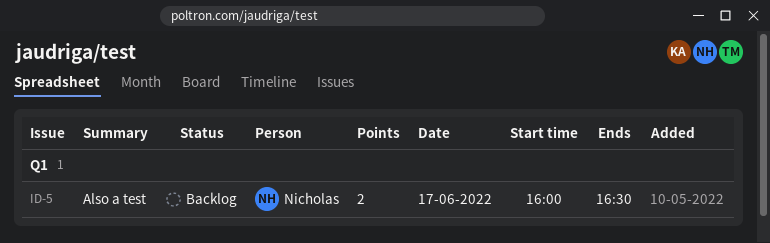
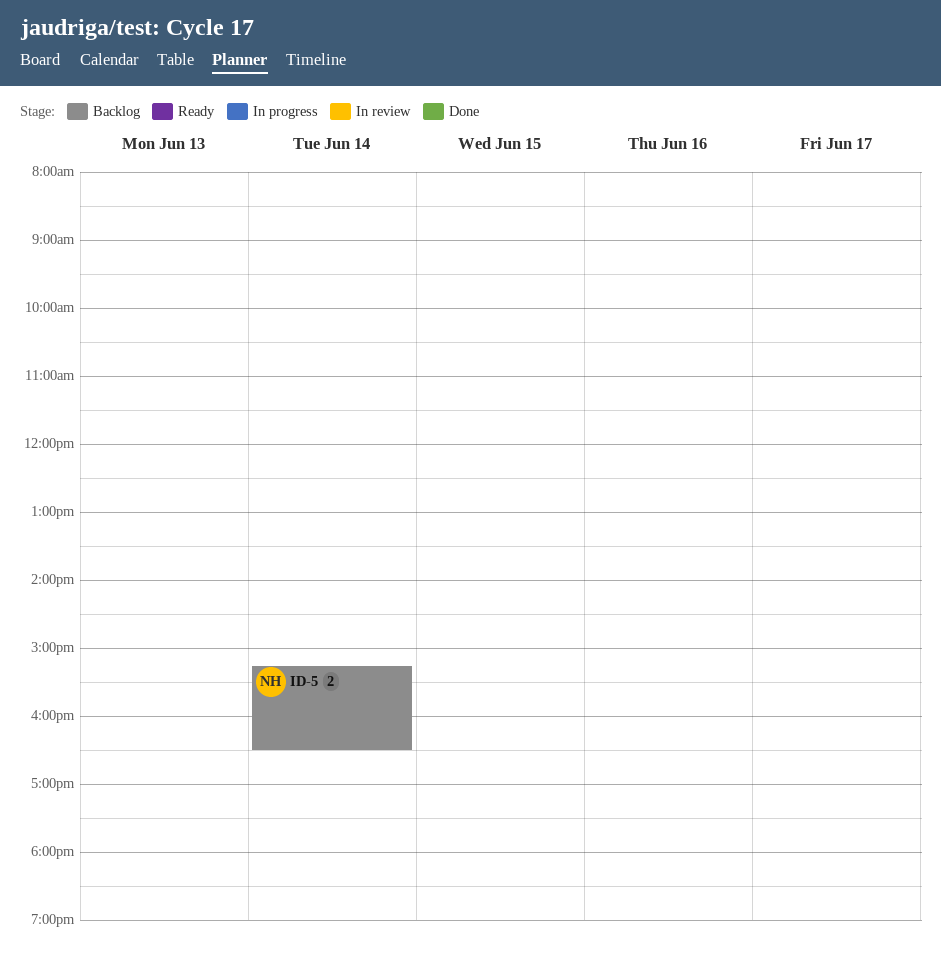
ID-5, day: Jun 17 -> Jun 14
ID-5, begins: 16:00 -> 15:15

